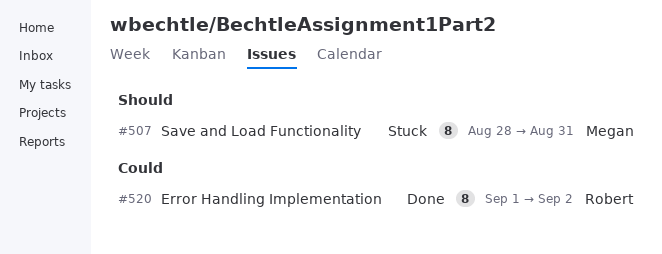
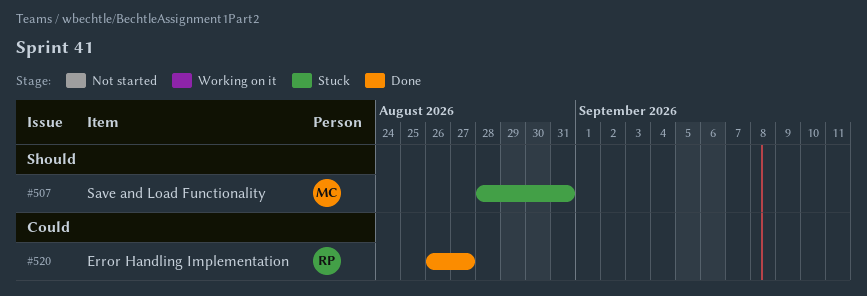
#520, start: Sep 1 -> Aug 26
#520, due: Sep 2 -> Aug 27

